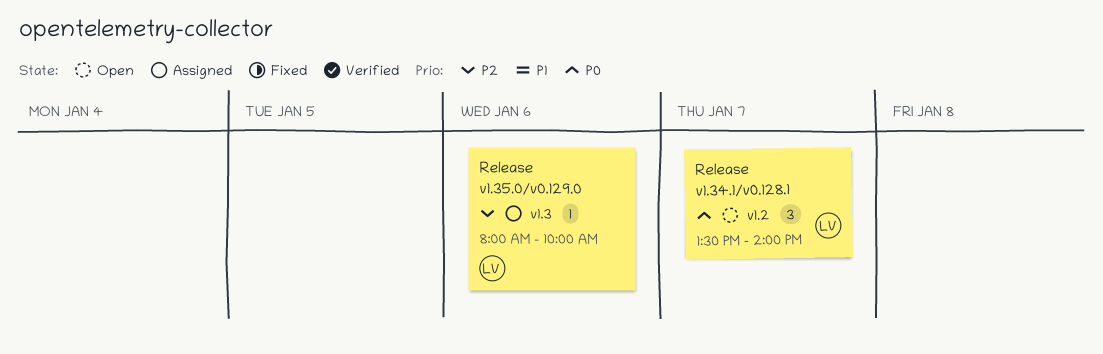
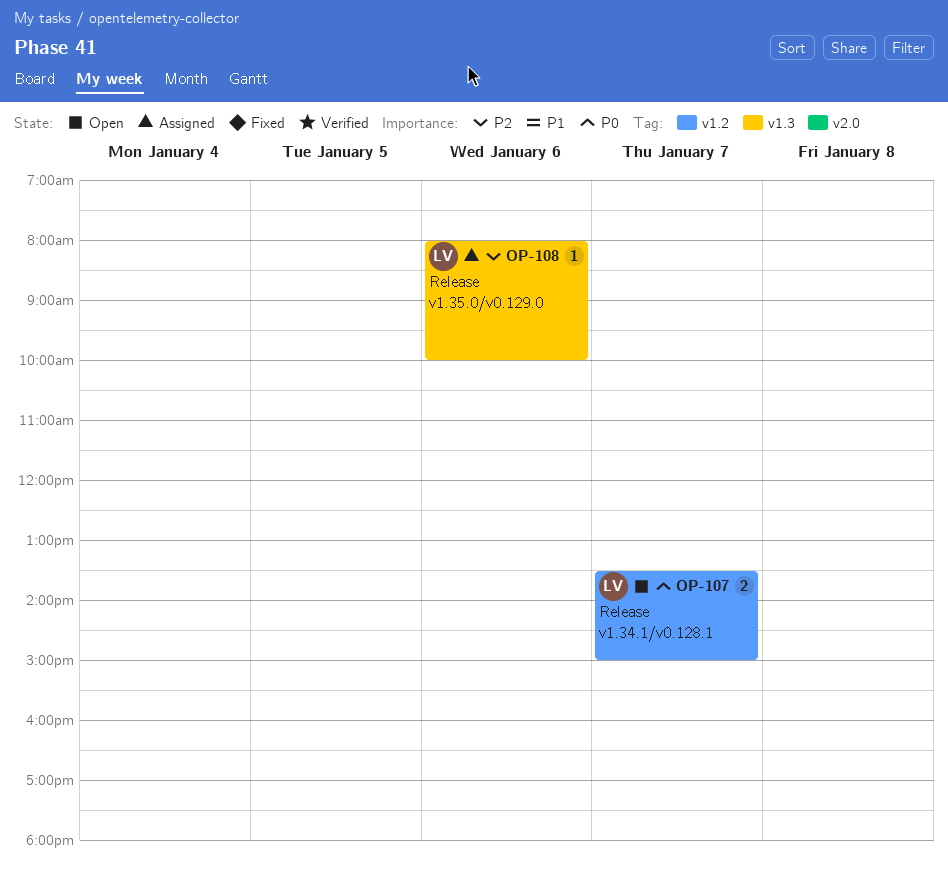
Release v1.34.1/v0.128.1, estimate: 3 -> 2
Release v1.34.1/v0.128.1, ends: 14:00 -> 15:00

